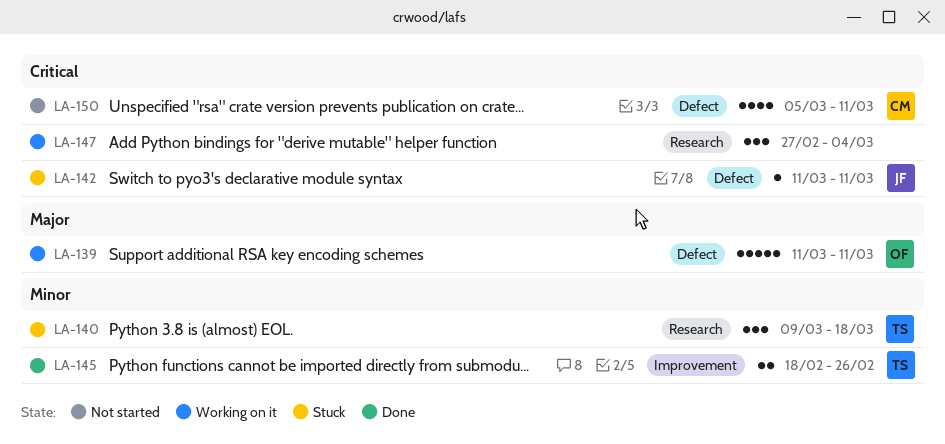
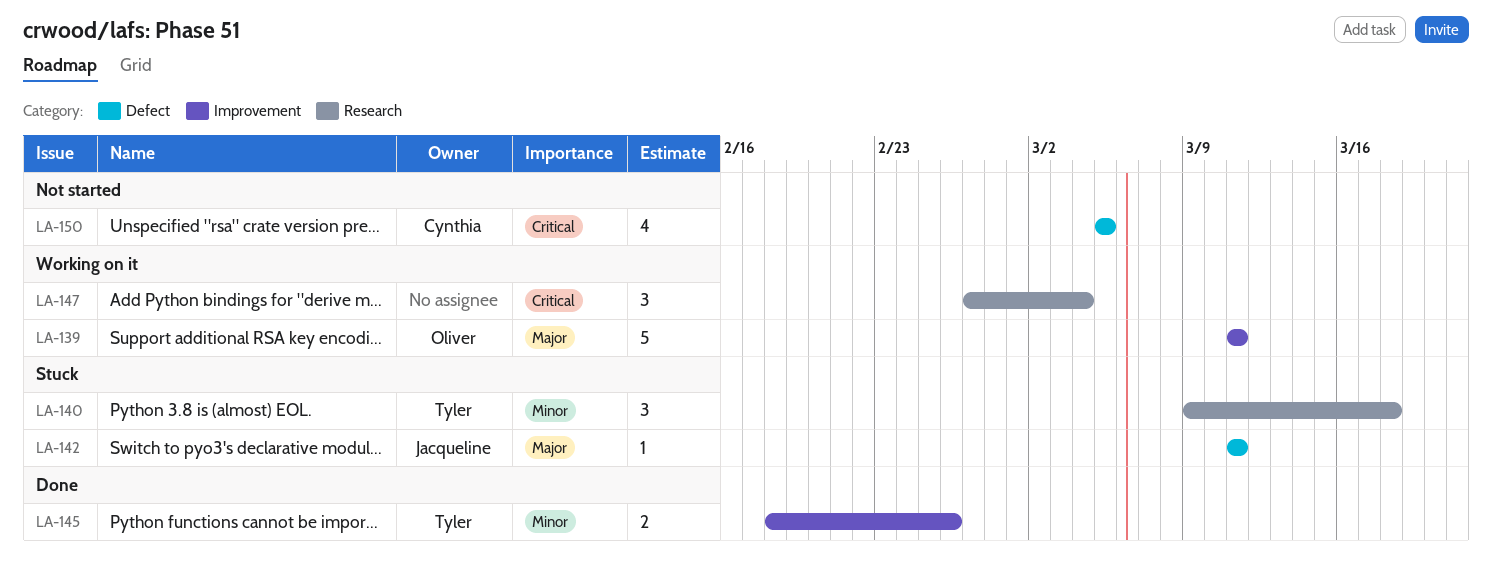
LA-139, label: Defect -> Improvement
LA-142, priority: Critical -> Major
LA-150, due: Mar 11 -> Mar 5

